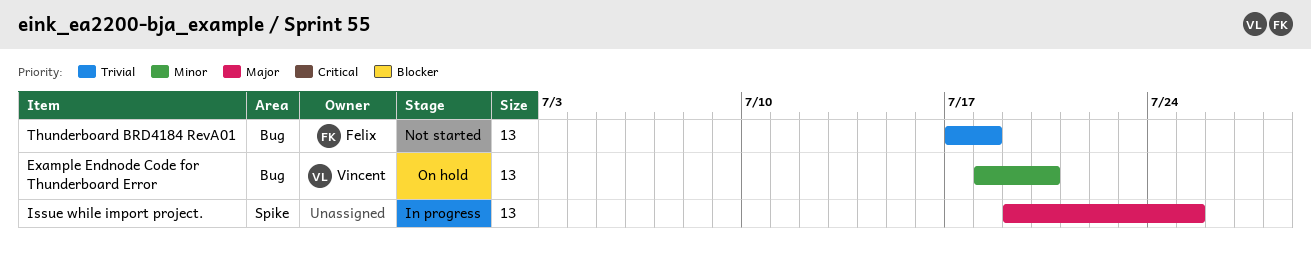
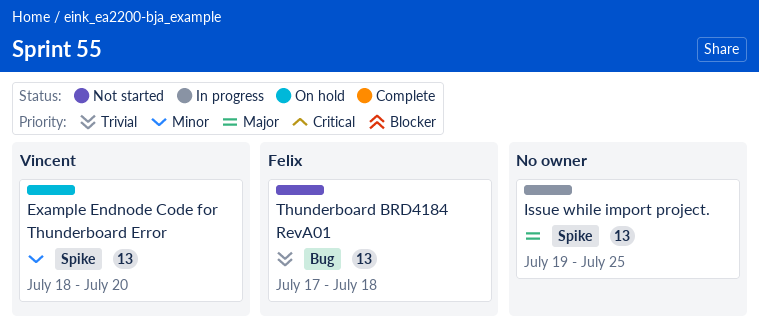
Example Endnode Code for Thunderboard Error, label: Bug -> Spike

